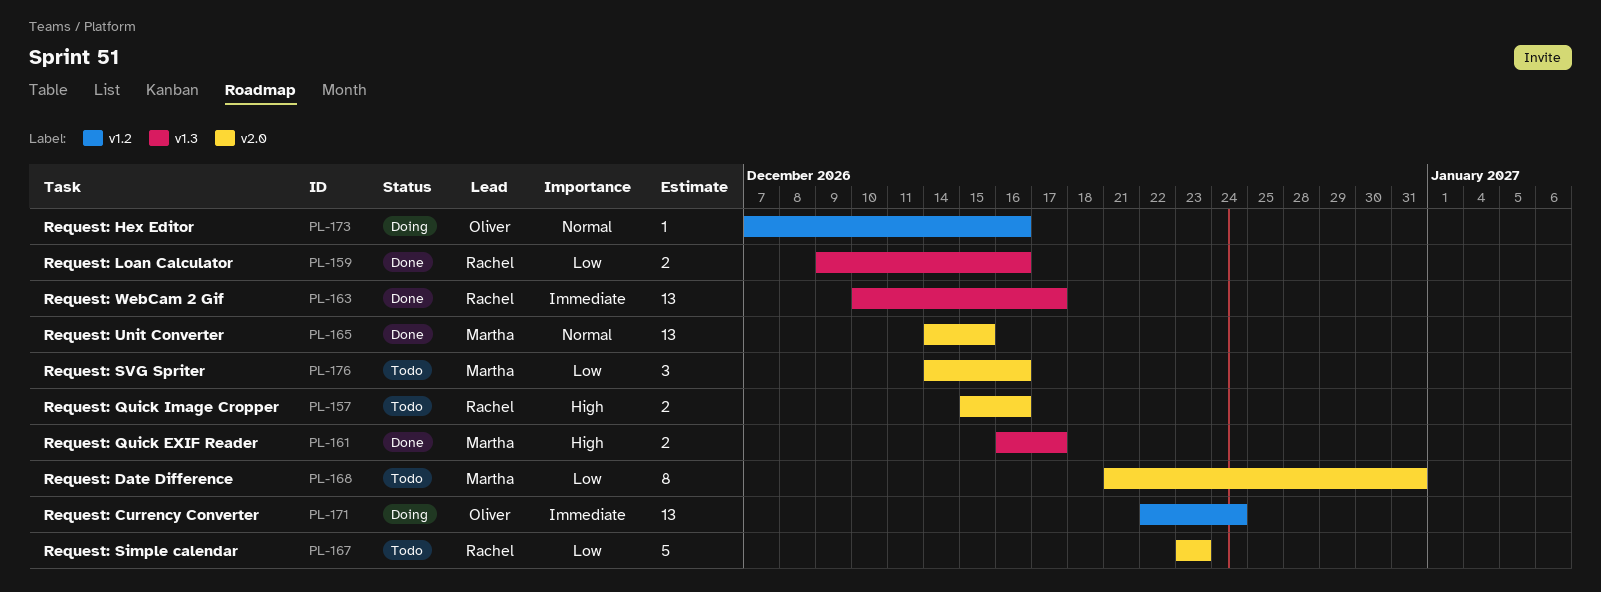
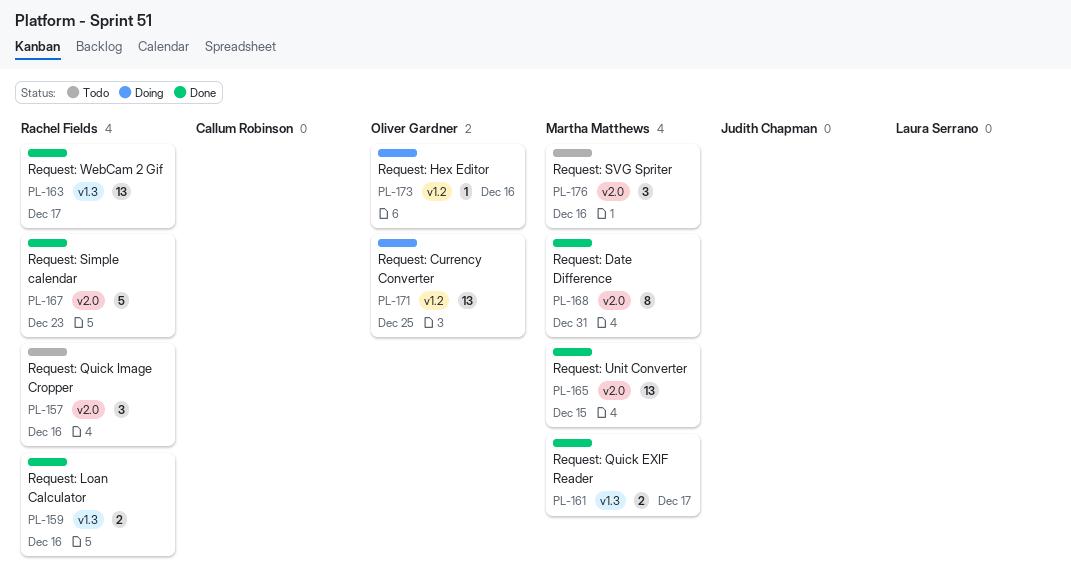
PL-157, estimate: 2 -> 3
PL-167, status: Todo -> Done
PL-168, status: Todo -> Done
PL-171, due: Dec 24 -> Dec 25

